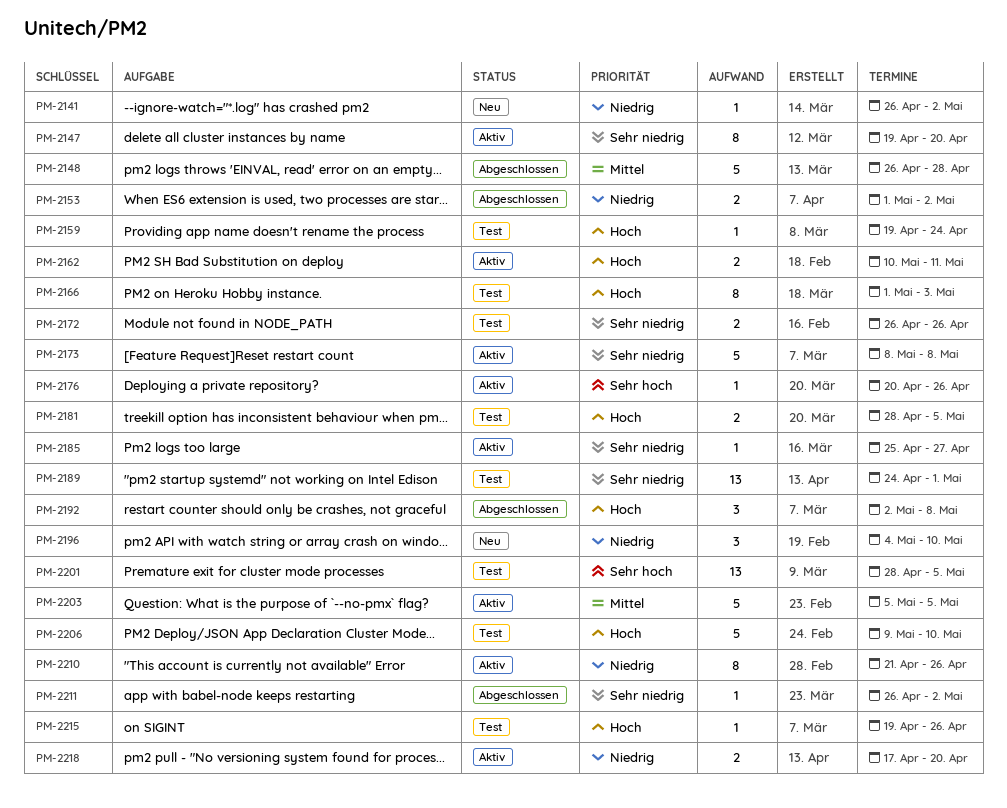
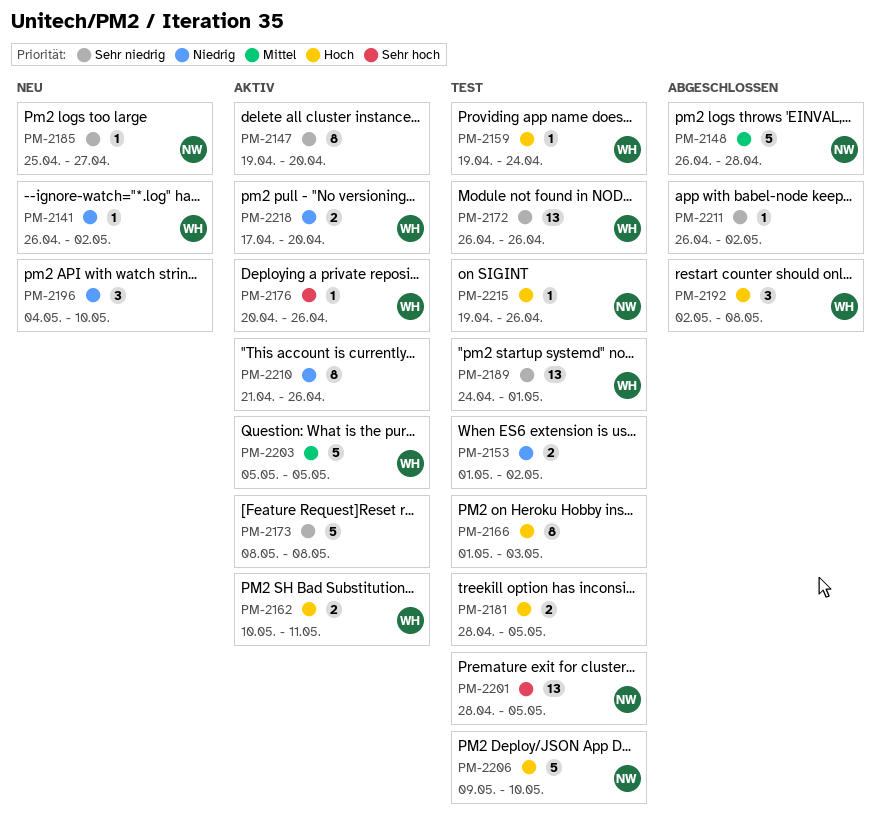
PM-2153, status: Abgeschlossen -> Test
PM-2172, estimate: 2 -> 13
PM-2185, status: Aktiv -> Neu

